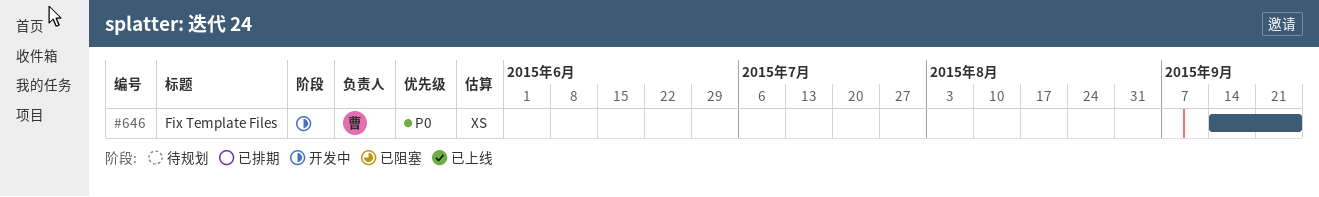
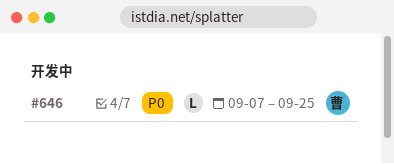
#646, estimate: XS -> L
#646, start: Sep 14 -> Sep 7

